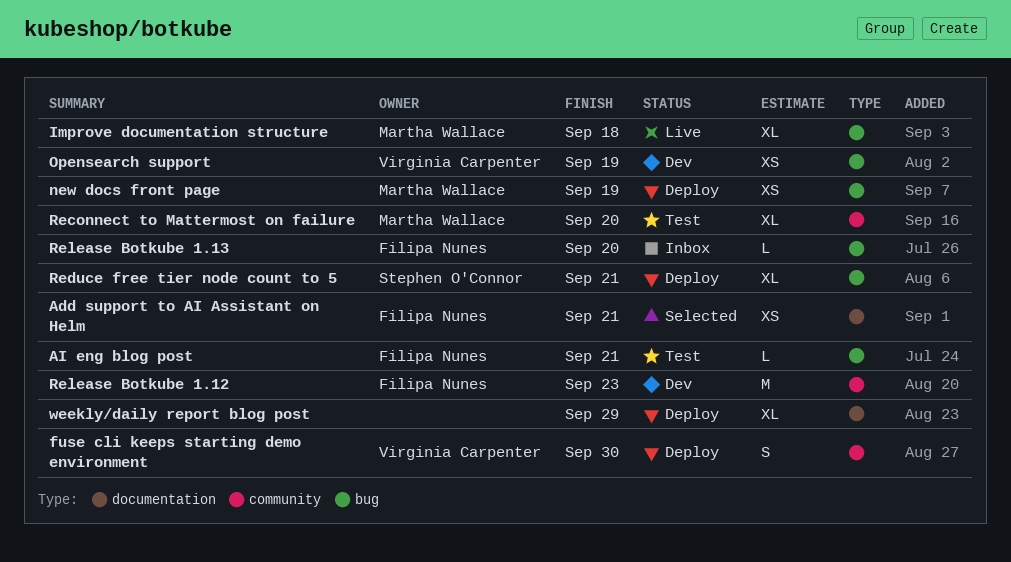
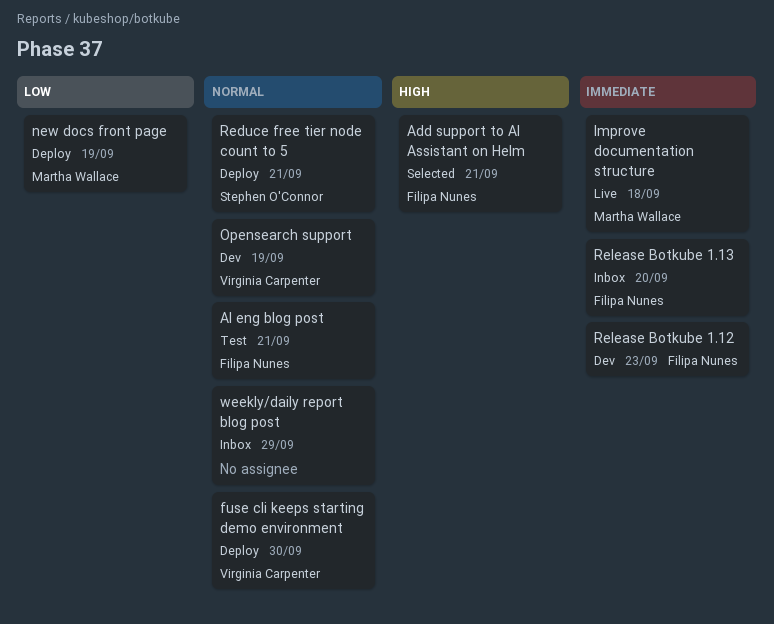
Reconnect to Mattermost on failure: present -> none
weekly/daily report blog post, status: Deploy -> Inbox

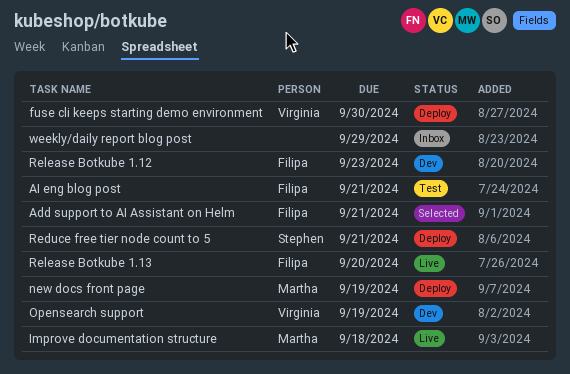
Release Botkube 1.13, status: Inbox -> Live

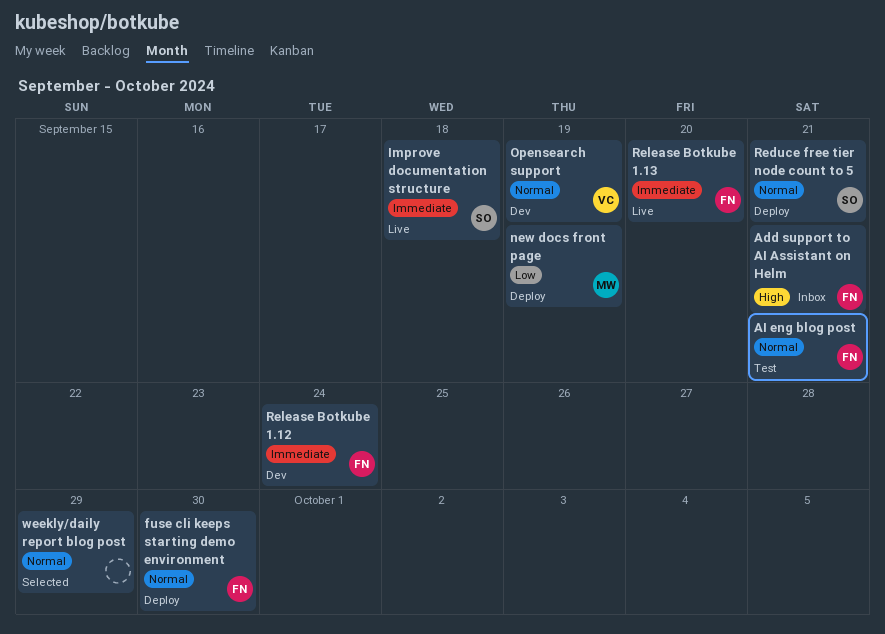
Add support to AI Assistant on Helm, status: Selected -> Inbox
fuse cli keeps starting demo environment, owner: Virginia -> Filipa
Improve documentation structure, owner: Martha -> Stephen
Release Botkube 1.12, due: Sep 23 -> Sep 24
weekly/daily report blog post, status: Inbox -> Selected

